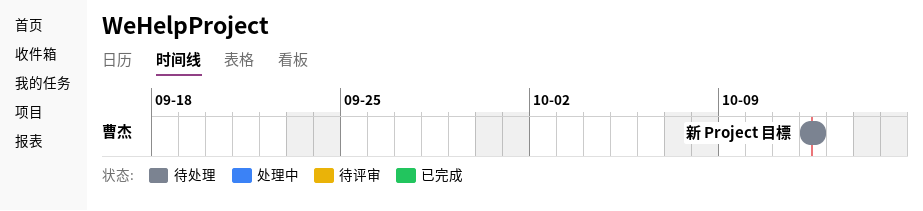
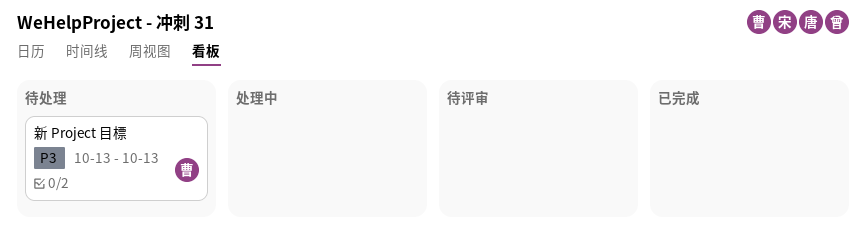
新 Project 目標, start: Oct 12 -> Oct 13
新 Project 目標, due: Oct 12 -> Oct 13

